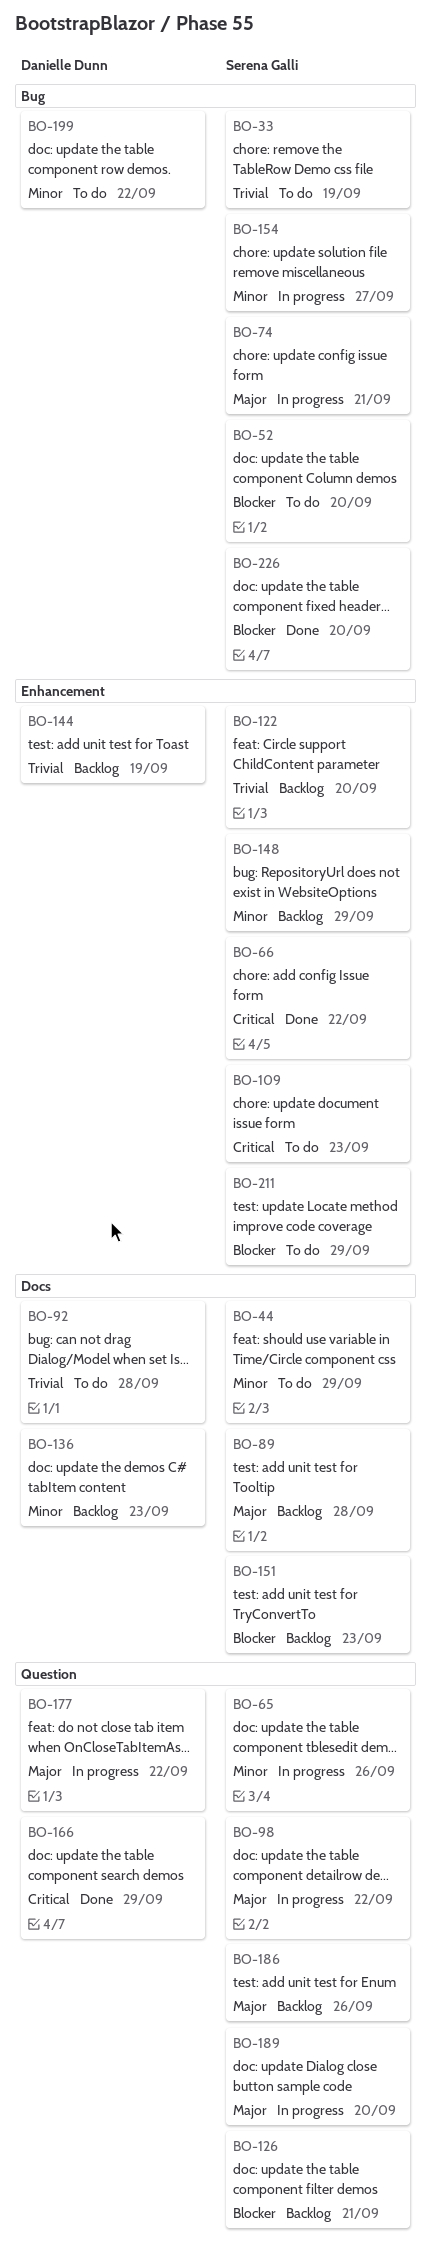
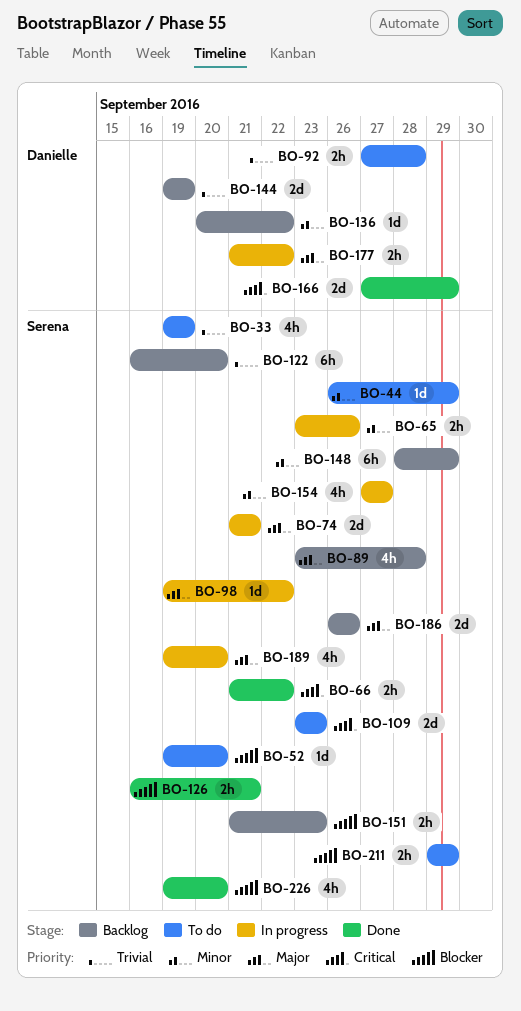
BO-126, status: Backlog -> Done
BO-136, due: Sep 23 -> Sep 22
BO-199: present -> none

